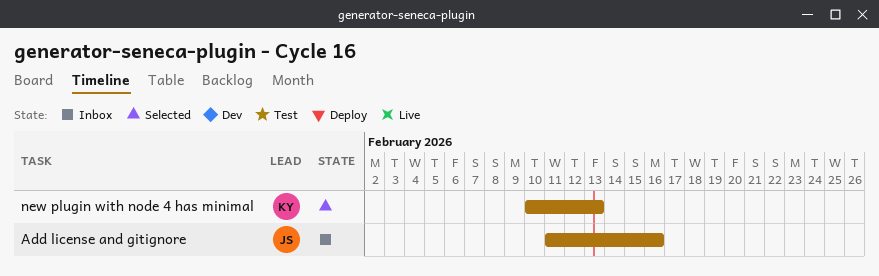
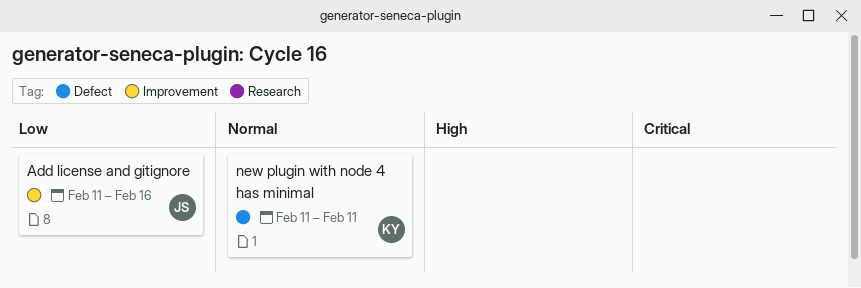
new plugin with node 4 has minimal, start: Feb 10 -> Feb 11
new plugin with node 4 has minimal, due: Feb 13 -> Feb 11

